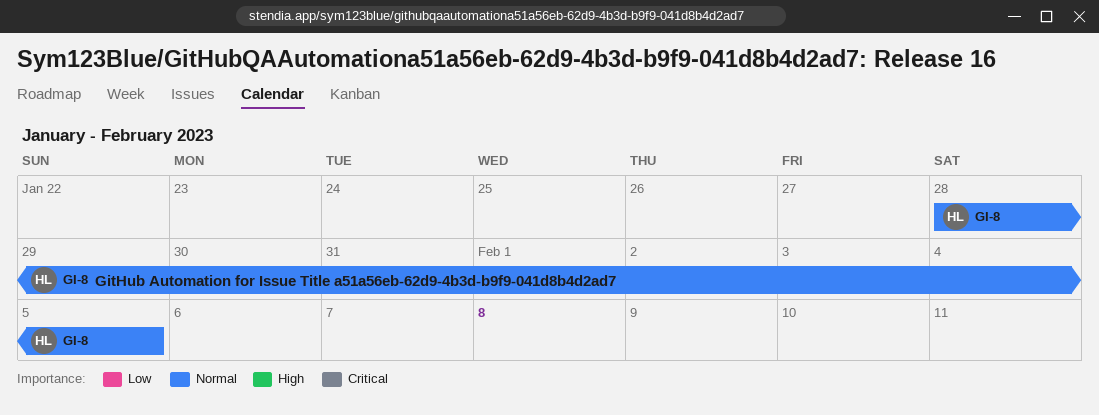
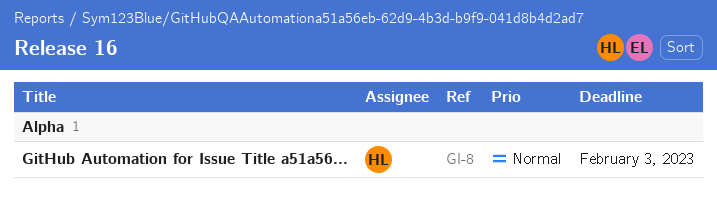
GI-8, due: Feb 5 -> Feb 3

